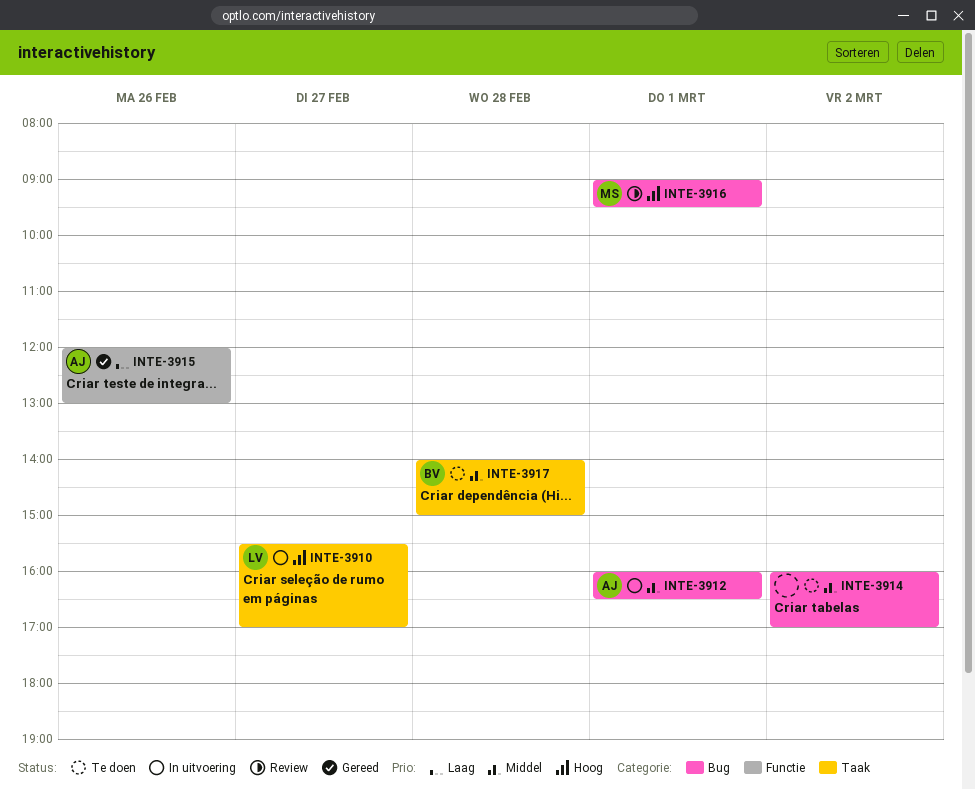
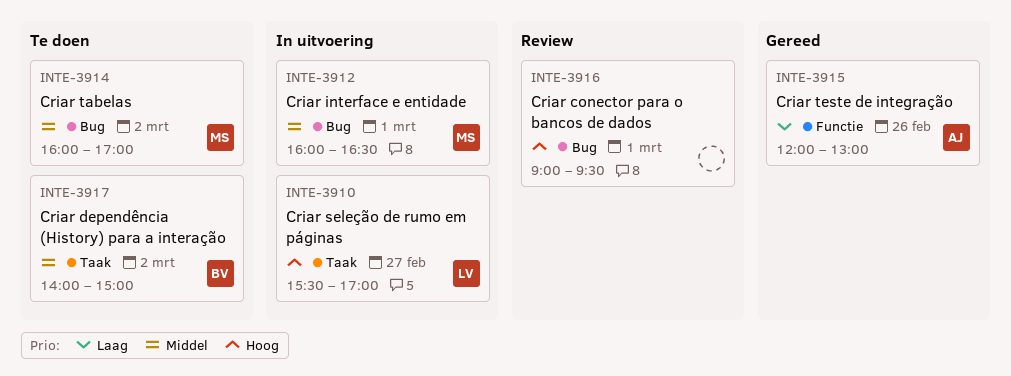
INTE-3912, owner: AJ -> MS
INTE-3914, owner: none -> MS
INTE-3916, owner: MS -> none
INTE-3917, day: Feb 28 -> Mar 2

